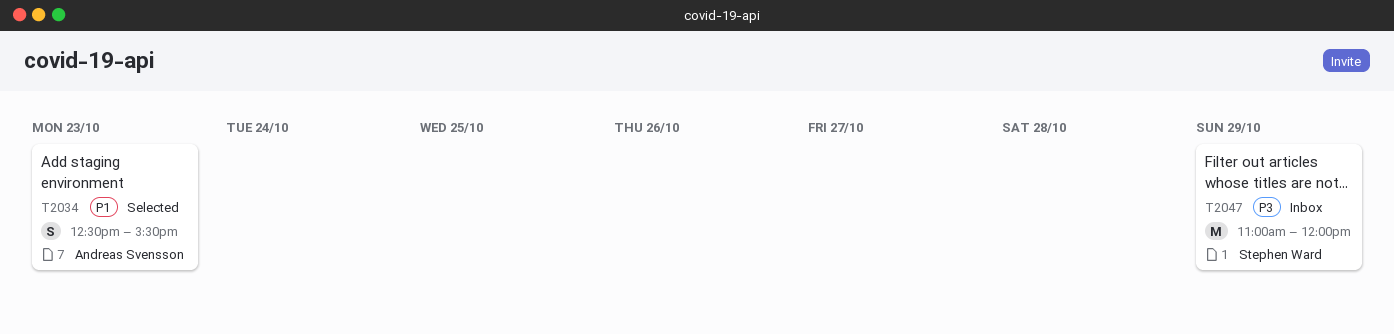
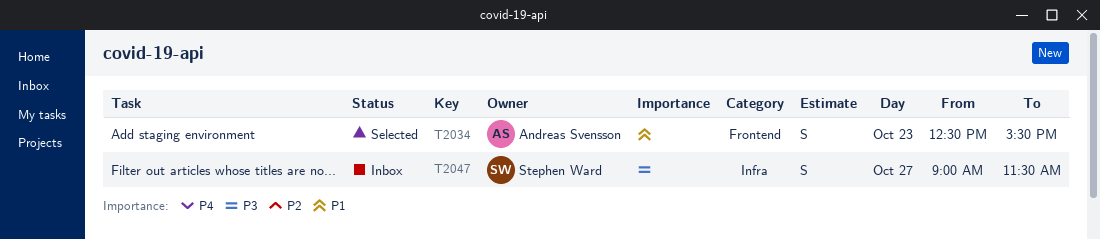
T2047, estimate: M -> S
T2047, day: Oct 29 -> Oct 27
T2047, begins: 11:00 -> 09:00
T2047, ends: 12:00 -> 11:30

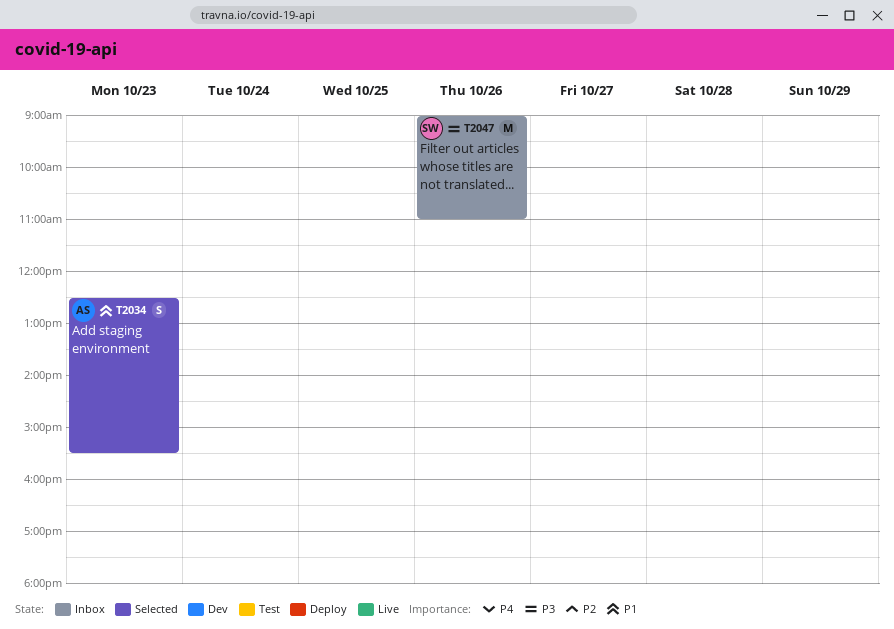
T2047, estimate: S -> M
T2047, day: Oct 27 -> Oct 26
T2047, ends: 11:30 -> 11:00

